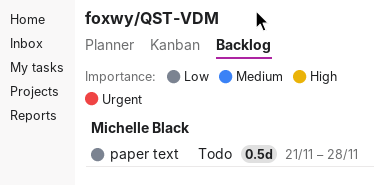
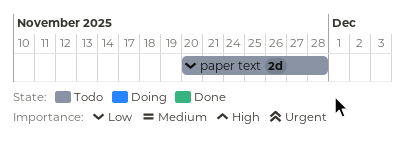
paper text, estimate: 0.5d -> 2d
paper text, start: Nov 21 -> Nov 20

